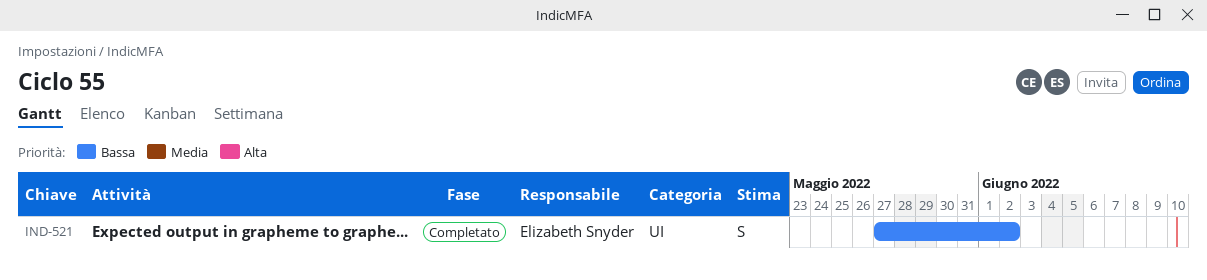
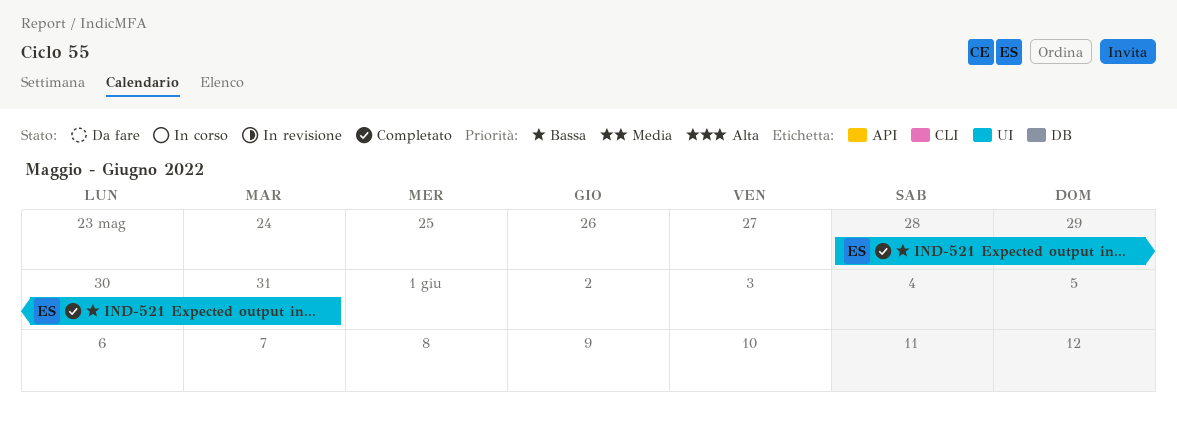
IND-521, start: May 27 -> May 28
IND-521, due: Jun 2 -> May 31

